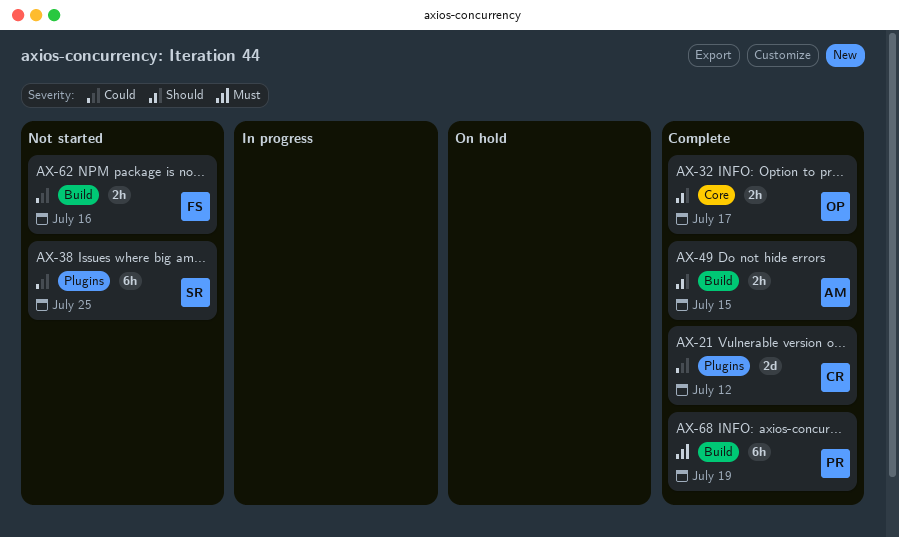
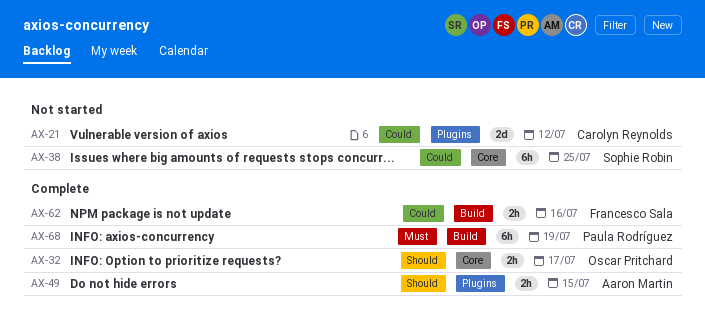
AX-21, status: Complete -> Not started
AX-38, label: Plugins -> Core
AX-49, label: Build -> Plugins
AX-62, status: Not started -> Complete

